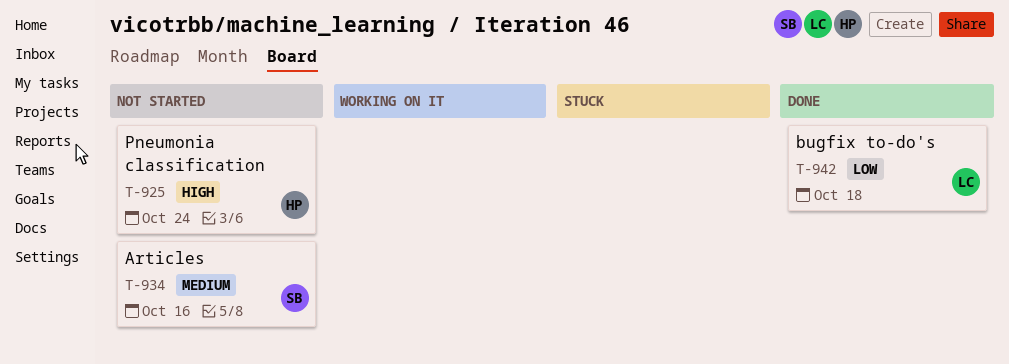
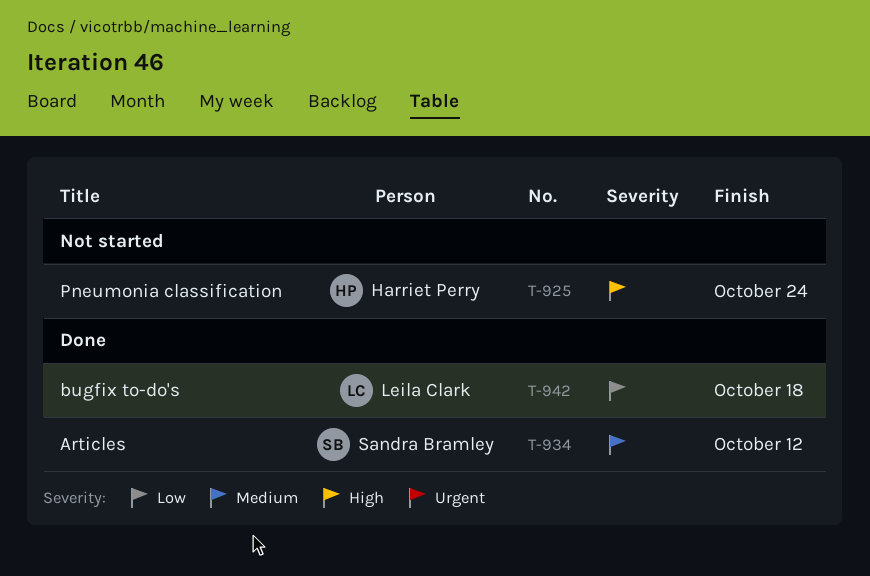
T-934, status: Not started -> Done
T-934, due: Oct 16 -> Oct 12

